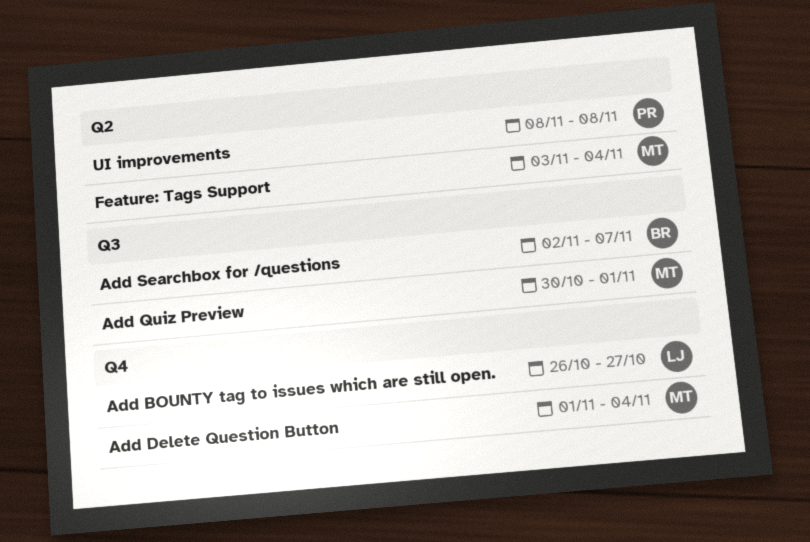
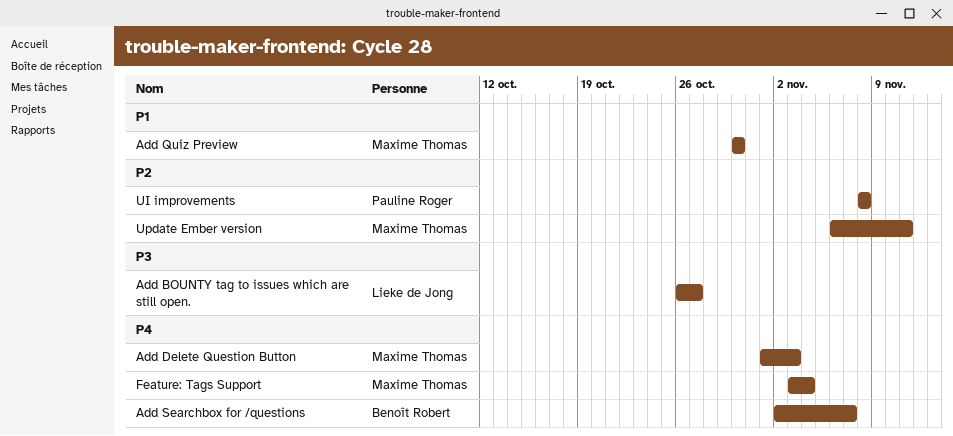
Add Delete Question Button, due: Nov 4 -> Nov 3
Add Quiz Preview, due: Nov 1 -> Oct 30
Update Ember version: none -> present

